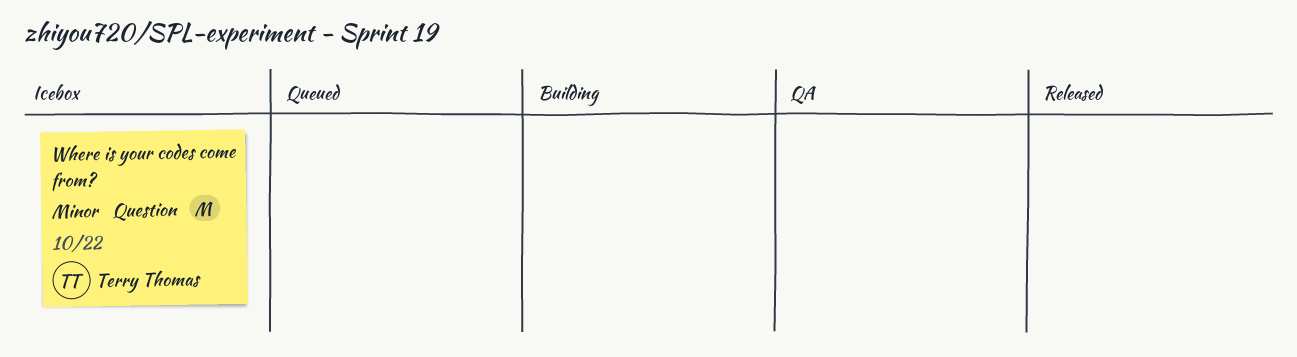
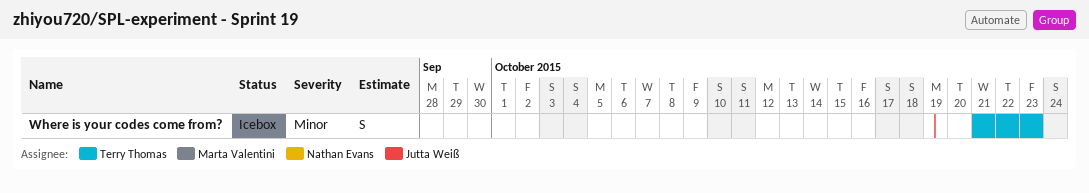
Where is your codes come from?, estimate: M -> S
Where is your codes come from?, due: Oct 22 -> Oct 23

